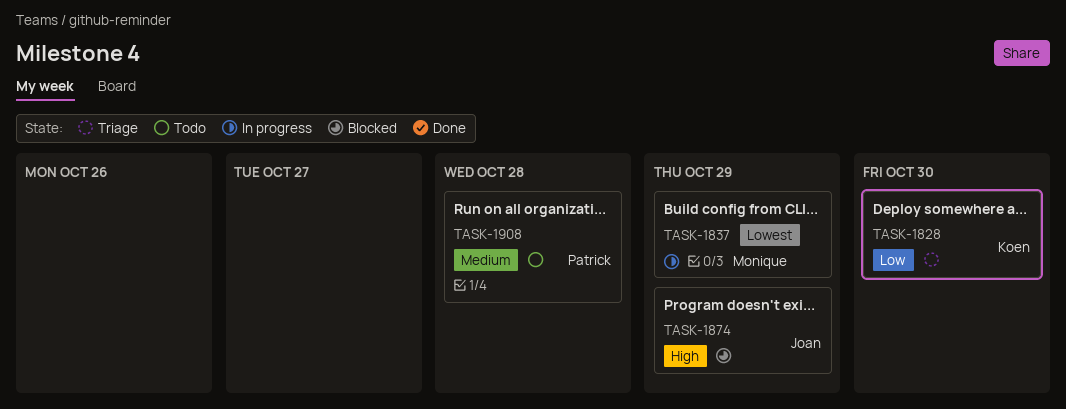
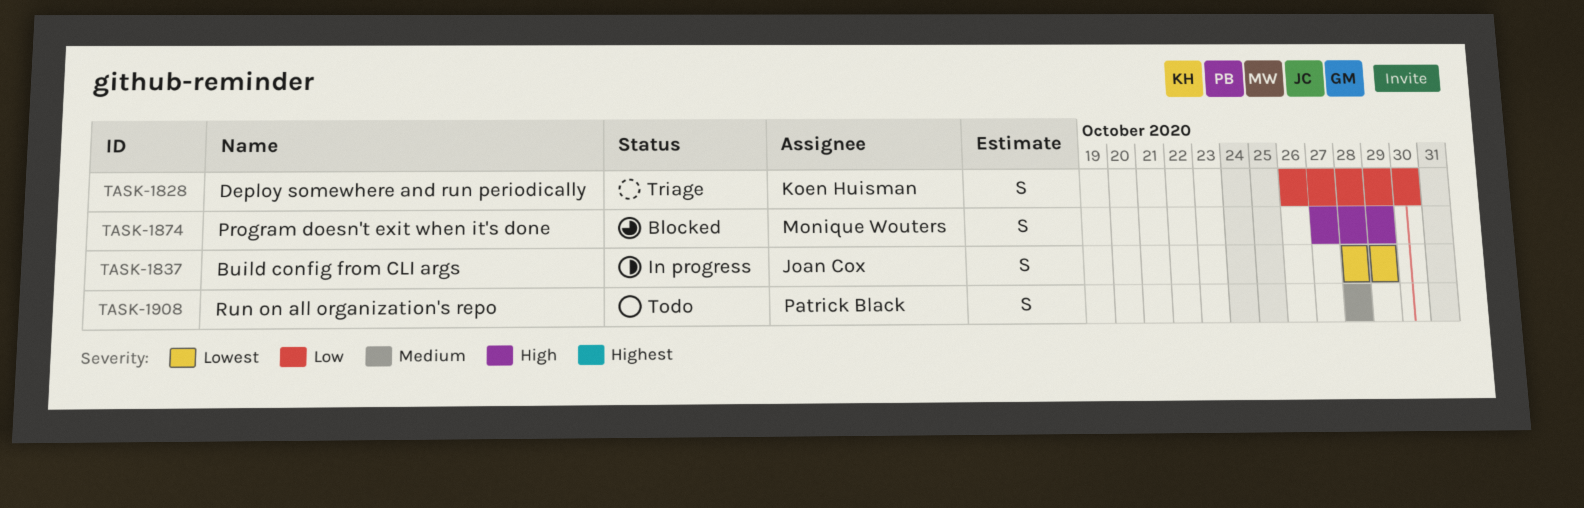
TASK-1837, owner: Monique Wouters -> Joan Cox
TASK-1874, owner: Joan Cox -> Monique Wouters

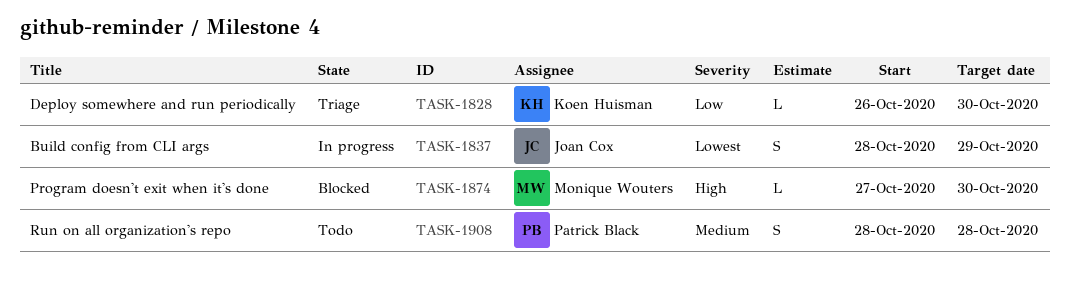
TASK-1828, estimate: S -> L
TASK-1874, estimate: S -> L
TASK-1874, due: Oct 29 -> Oct 30

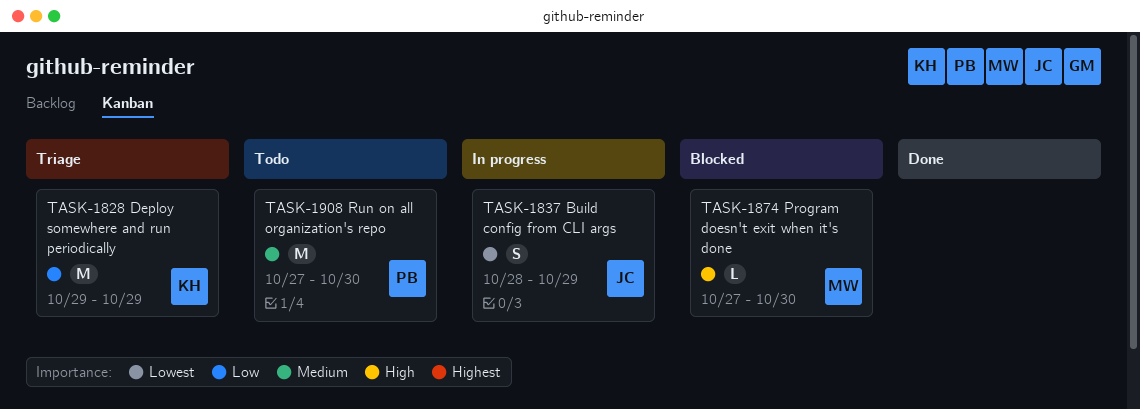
TASK-1828, estimate: L -> M
TASK-1828, start: Oct 26 -> Oct 29
TASK-1828, due: Oct 30 -> Oct 29
TASK-1908, estimate: S -> M
TASK-1908, start: Oct 28 -> Oct 27
TASK-1908, due: Oct 28 -> Oct 30

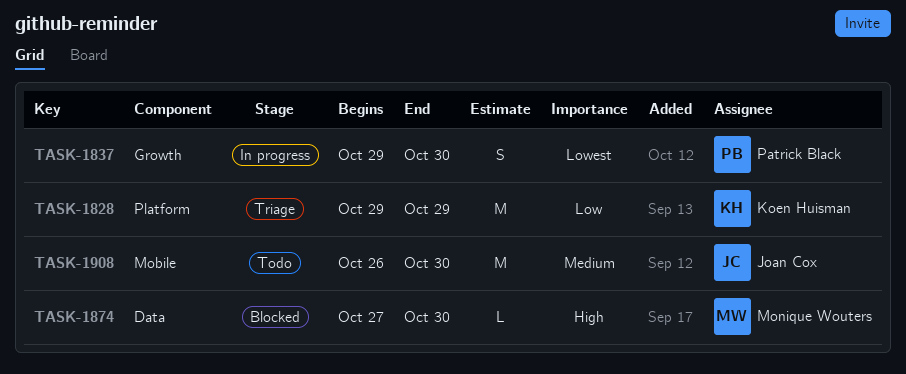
TASK-1837, owner: Joan Cox -> Patrick Black
TASK-1837, start: Oct 28 -> Oct 29
TASK-1837, due: Oct 29 -> Oct 30
TASK-1908, owner: Patrick Black -> Joan Cox
TASK-1908, start: Oct 27 -> Oct 26

